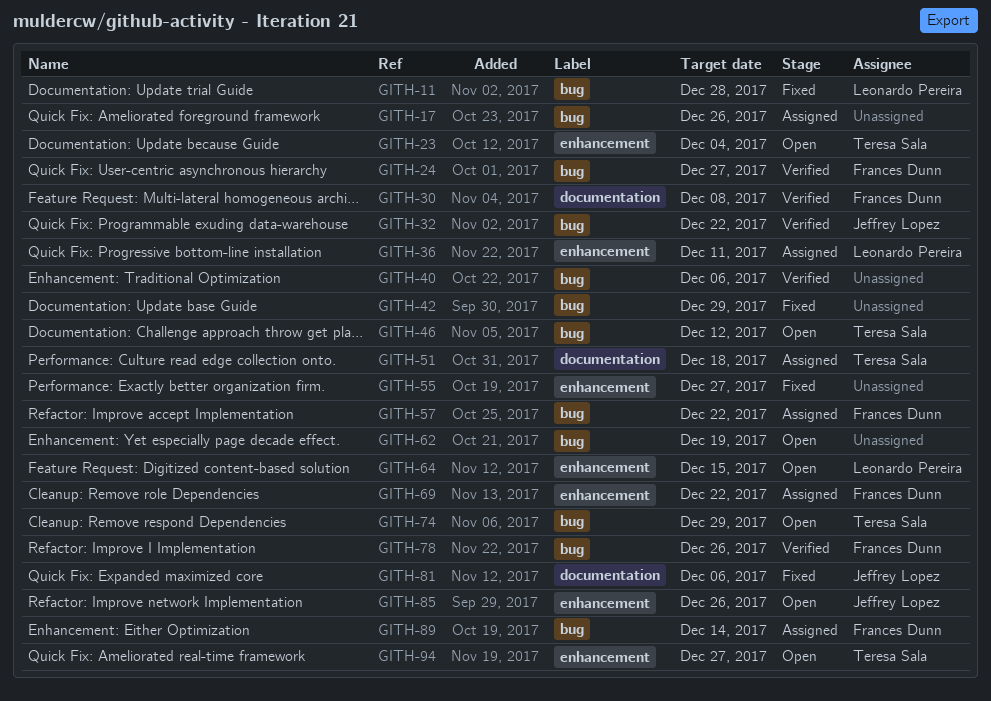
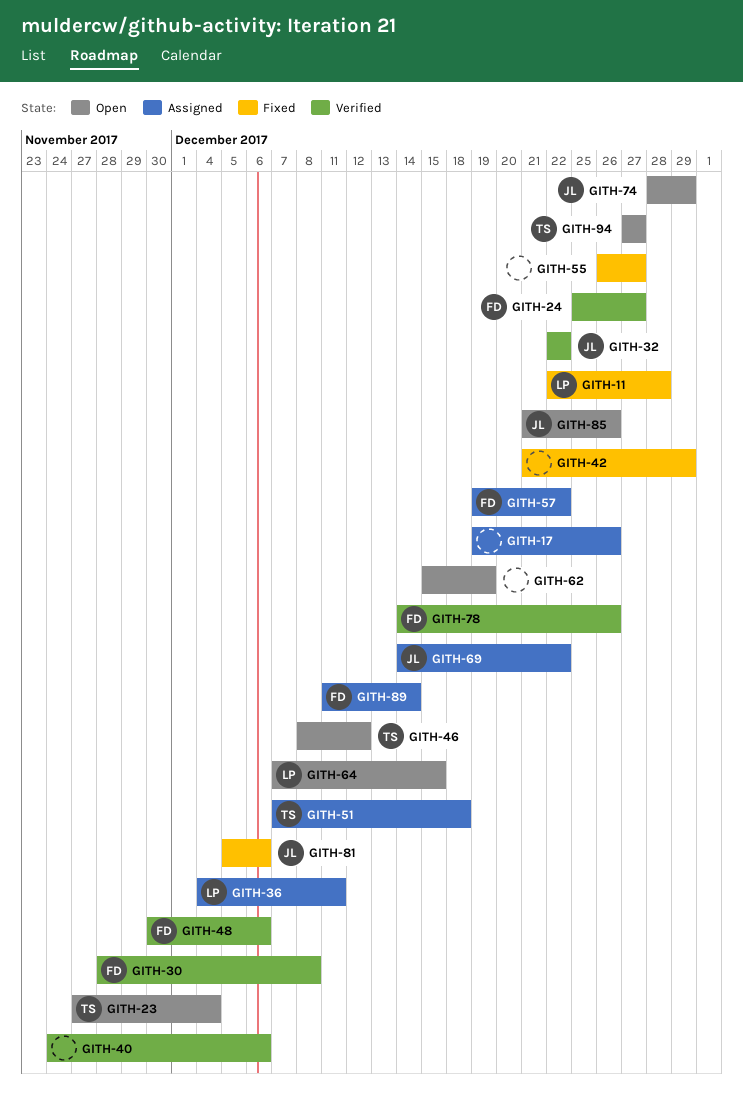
GITH-48: none -> present
GITH-69, owner: Frances Dunn -> Jeffrey Lopez
GITH-74, owner: Teresa Sala -> Jeffrey Lopez

